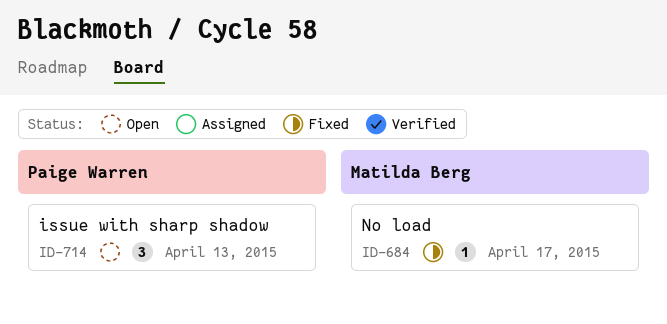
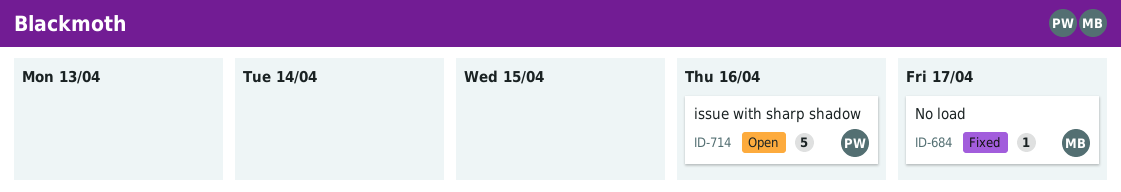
ID-714, estimate: 3 -> 5
ID-714, day: Apr 13 -> Apr 16

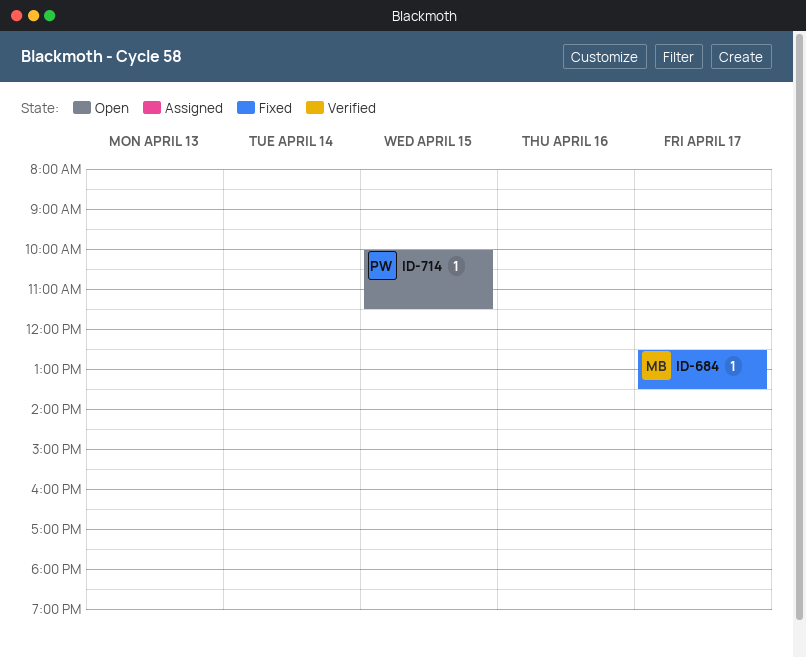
ID-714, estimate: 5 -> 1
ID-714, day: Apr 16 -> Apr 15

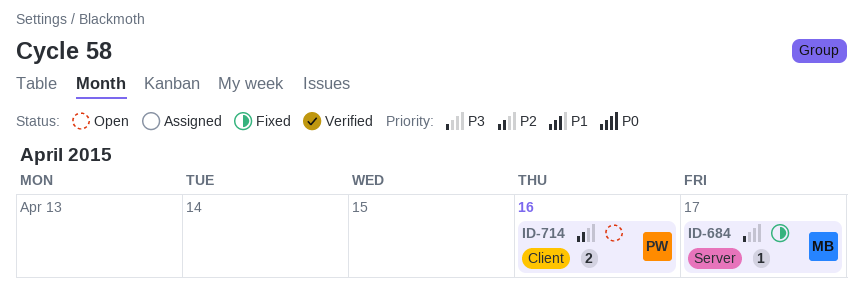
ID-714, estimate: 1 -> 2
ID-714, day: Apr 15 -> Apr 16

